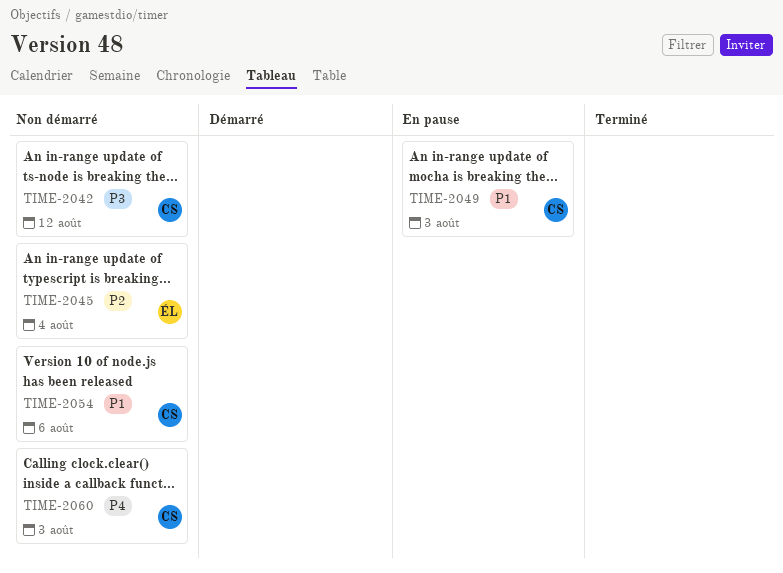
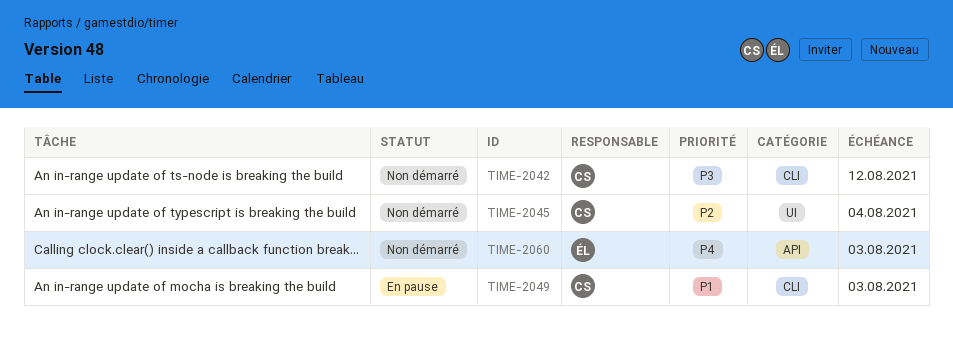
TIME-2045, owner: ÉL -> CS
TIME-2054: present -> none
TIME-2060, owner: CS -> ÉL

